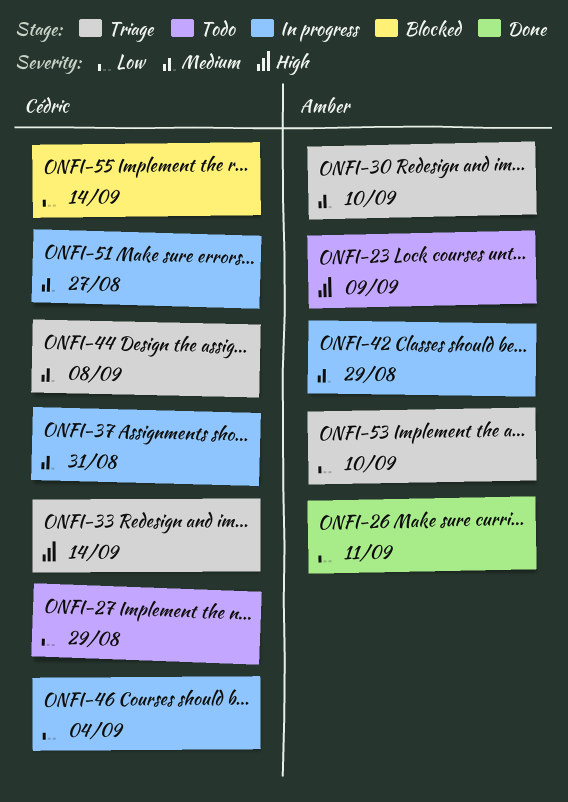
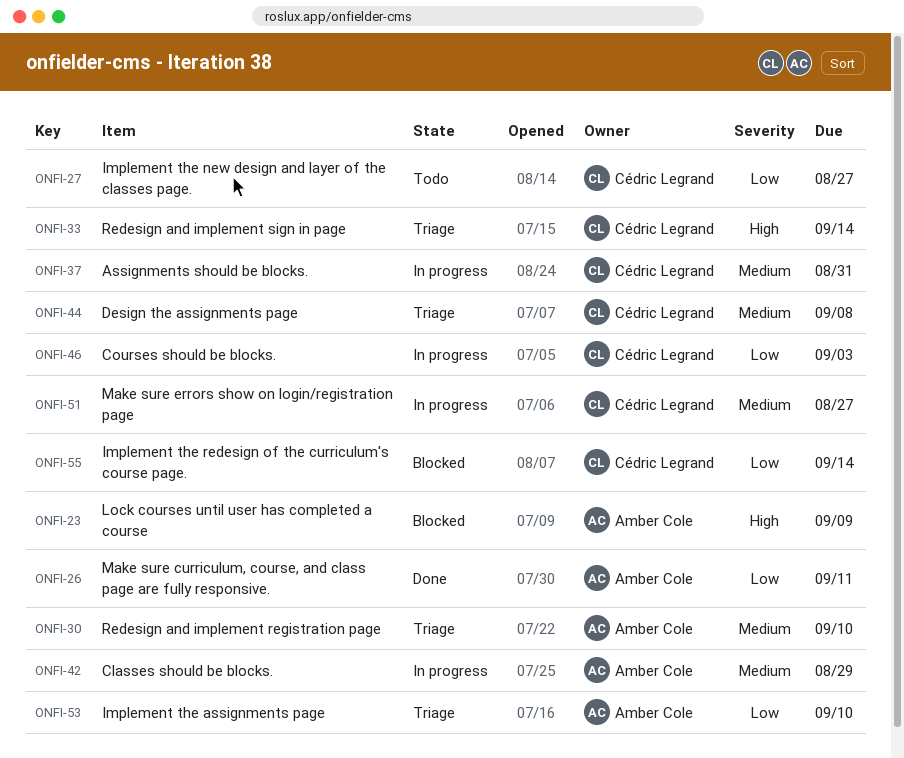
ONFI-23, status: Todo -> Blocked
ONFI-27, due: Aug 29 -> Aug 27
ONFI-46, due: Sep 4 -> Sep 3

